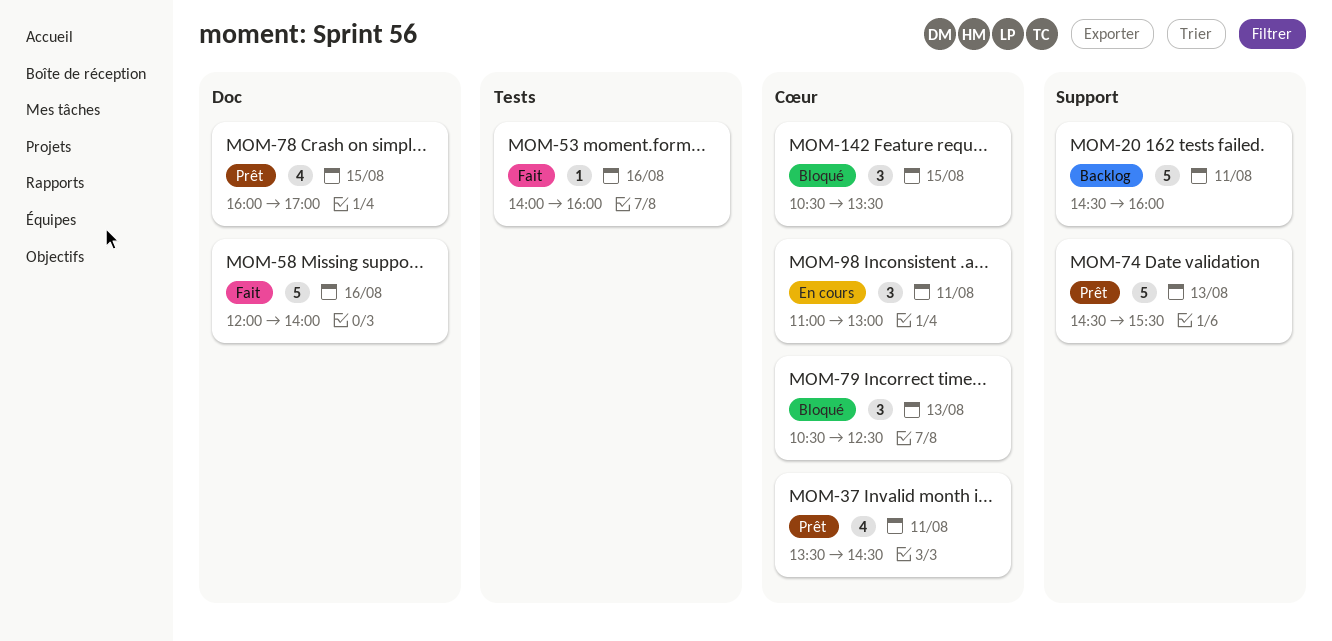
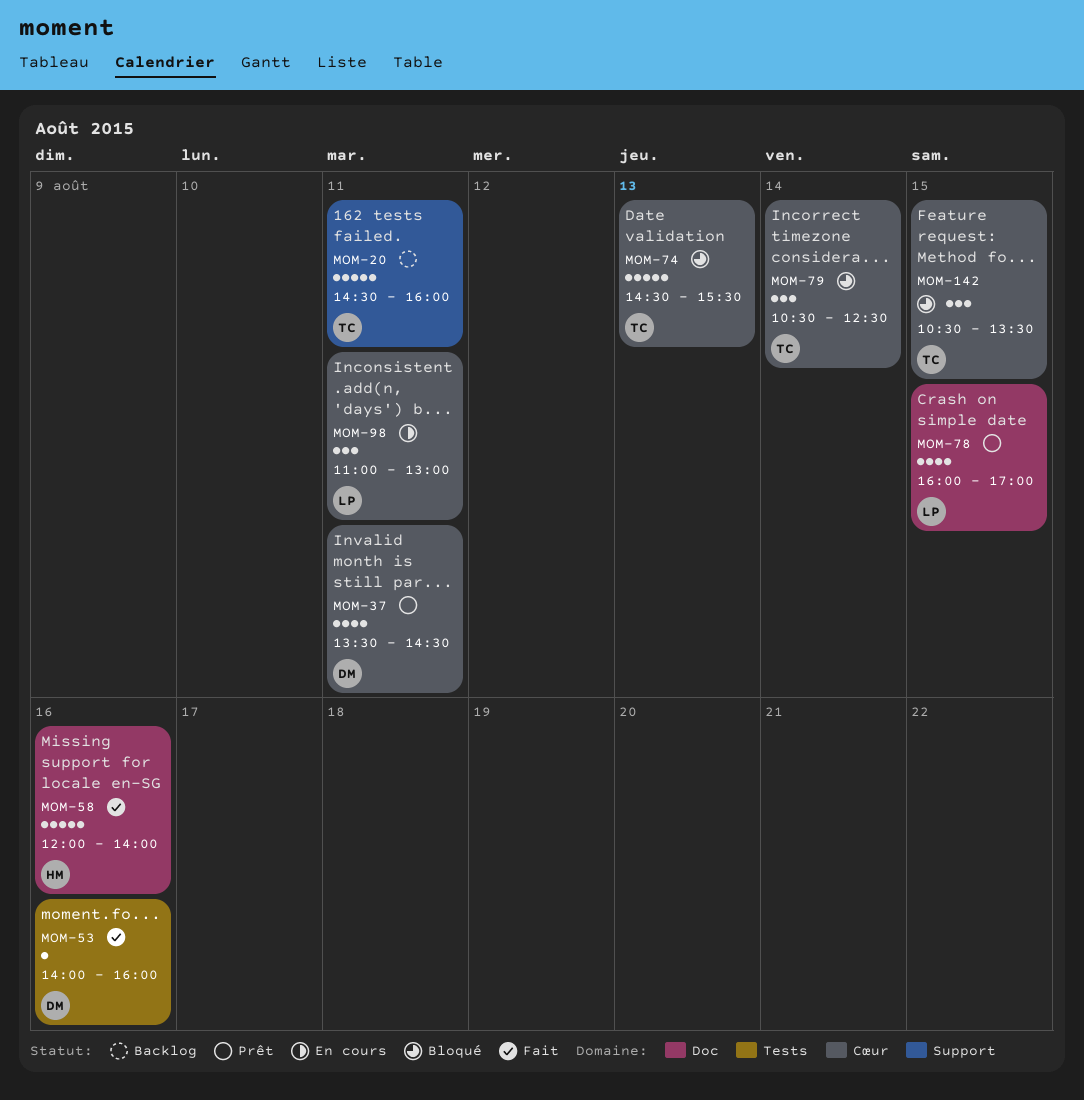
MOM-74, status: Prêt -> Bloqué
MOM-74, label: Support -> Cœur
MOM-79, day: Aug 13 -> Aug 14

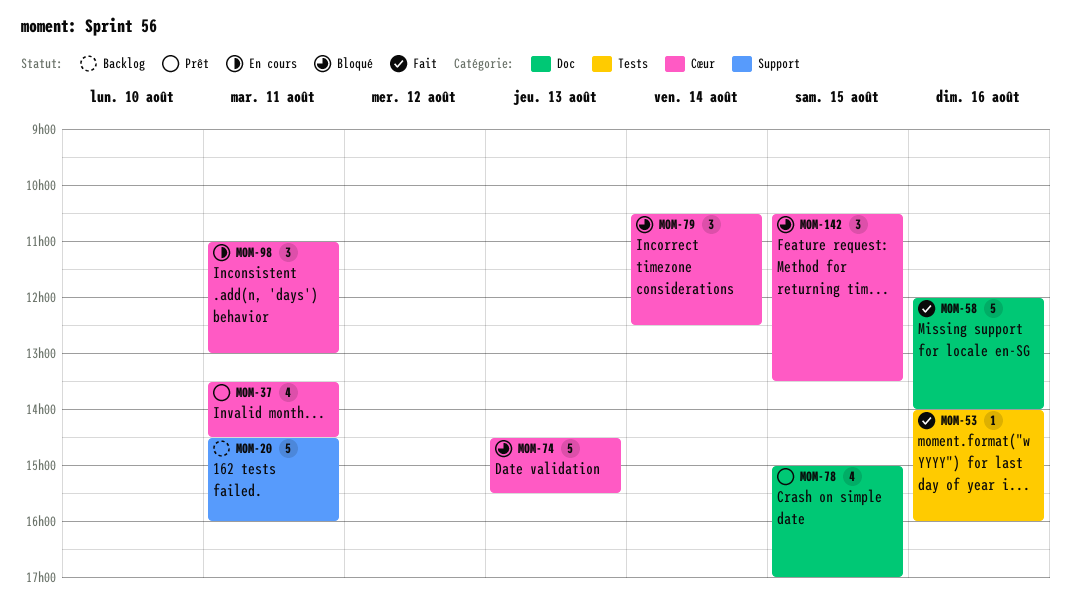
MOM-78, begins: 16:00 -> 15:00

